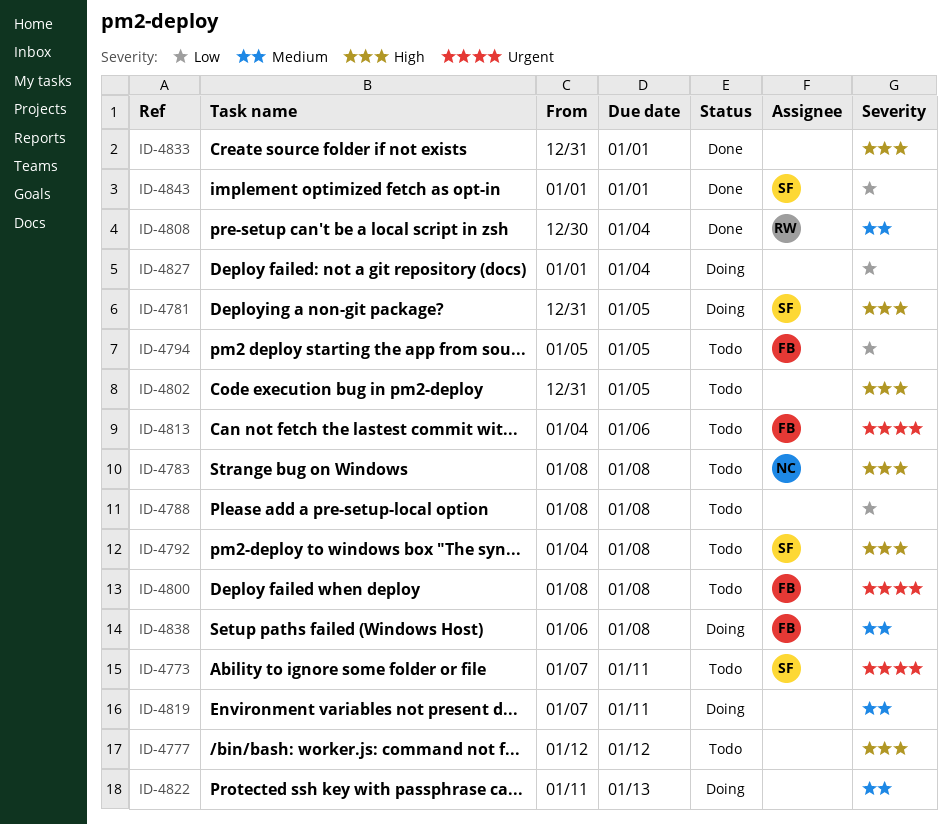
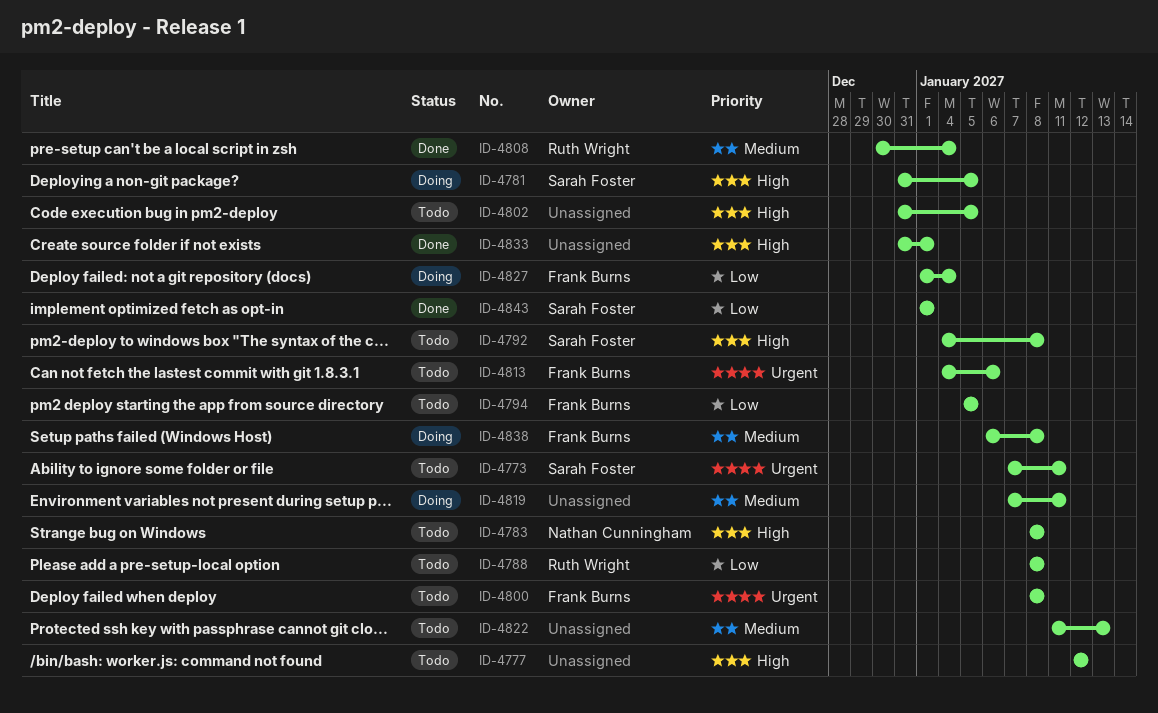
ID-4788, owner: none -> Ruth Wright
ID-4822, status: Doing -> Todo
ID-4827, owner: none -> Frank Burns

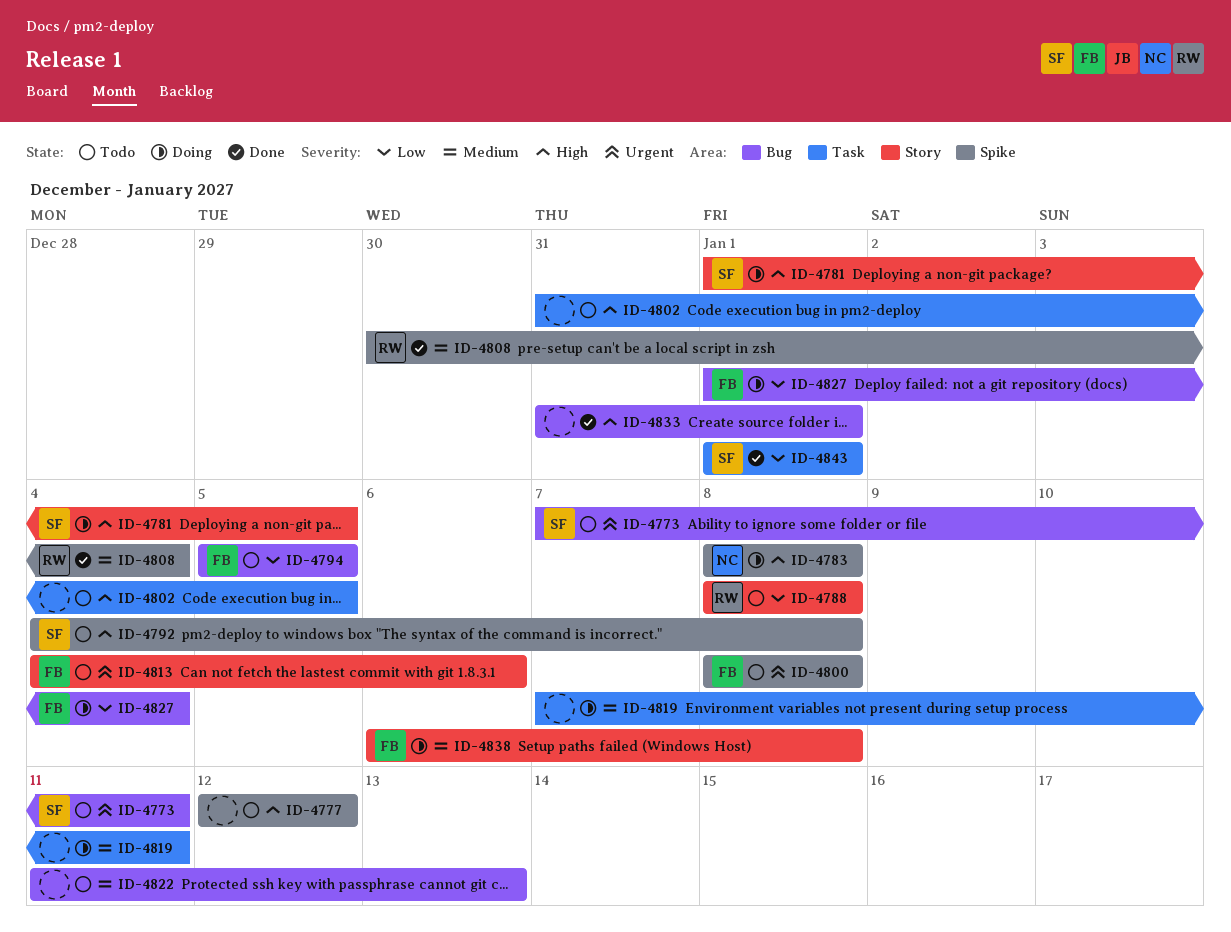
ID-4781, start: Dec 31 -> Jan 1
ID-4783, status: Todo -> Doing

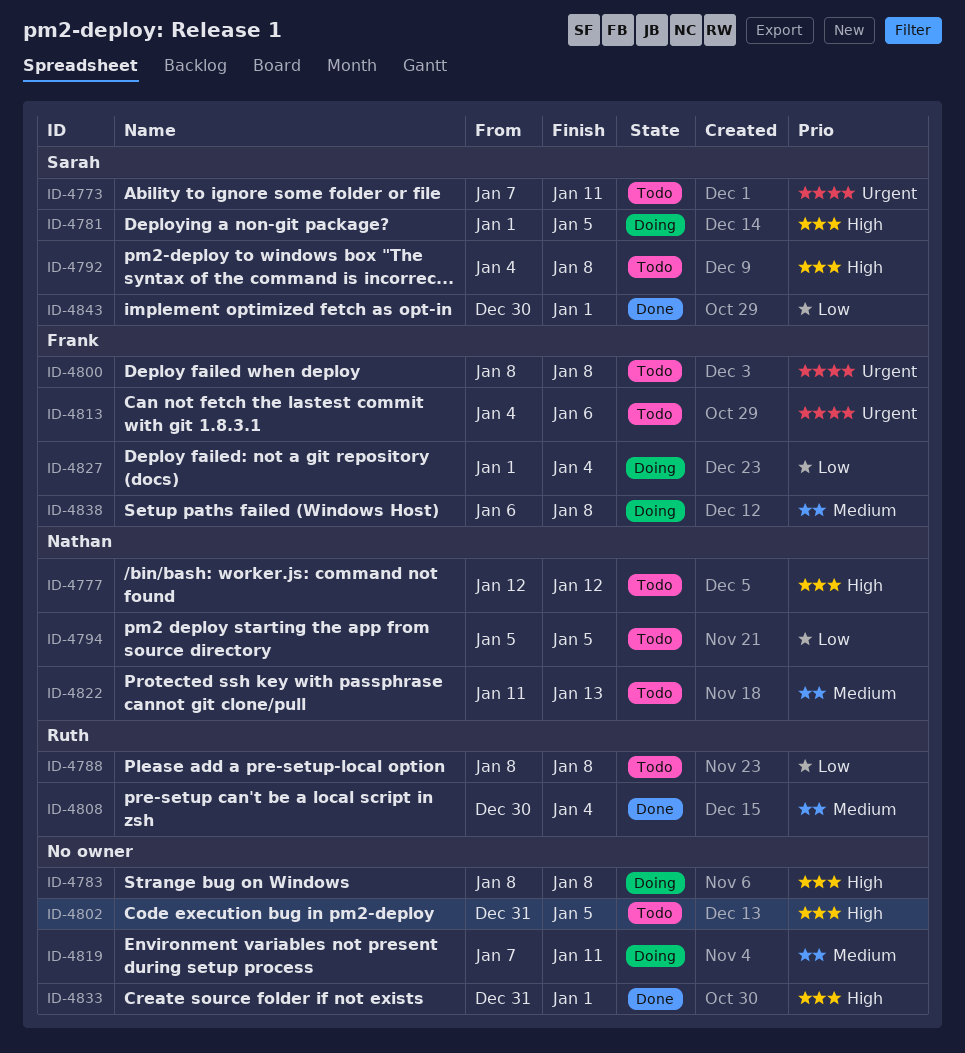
ID-4777, owner: none -> Nathan
ID-4783, owner: Nathan -> none
ID-4794, owner: Frank -> Nathan
ID-4822, owner: none -> Nathan
ID-4843, start: Jan 1 -> Dec 30

